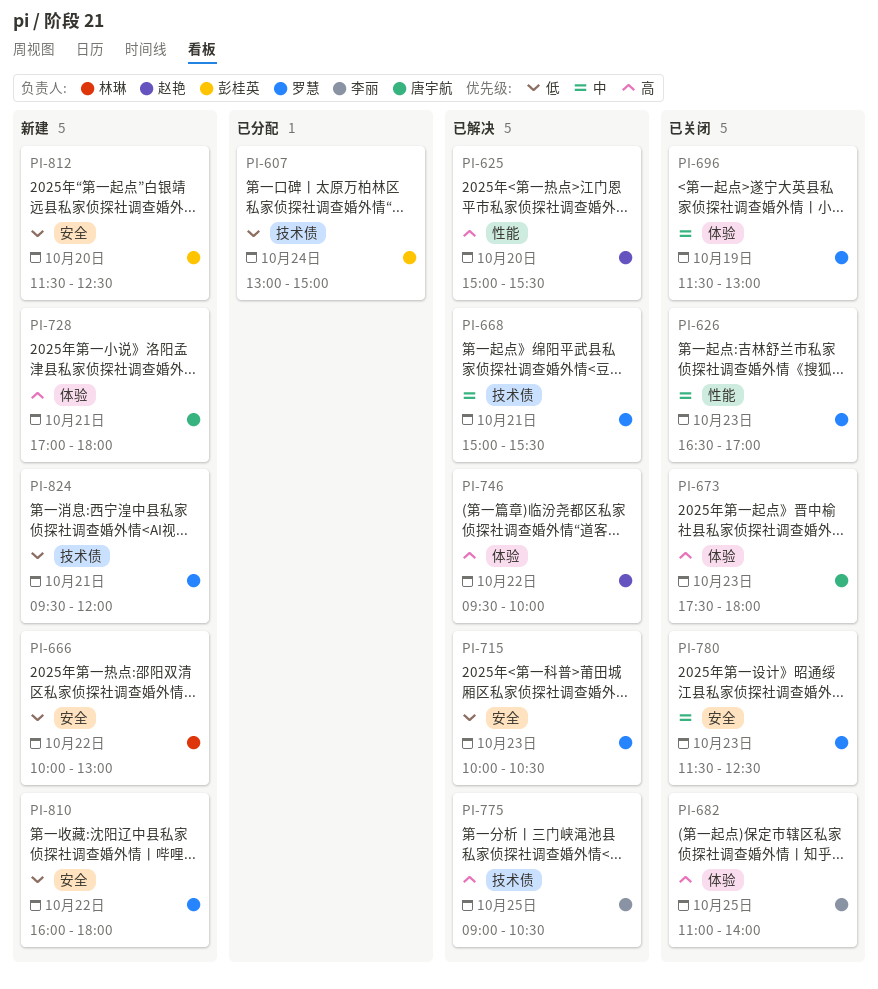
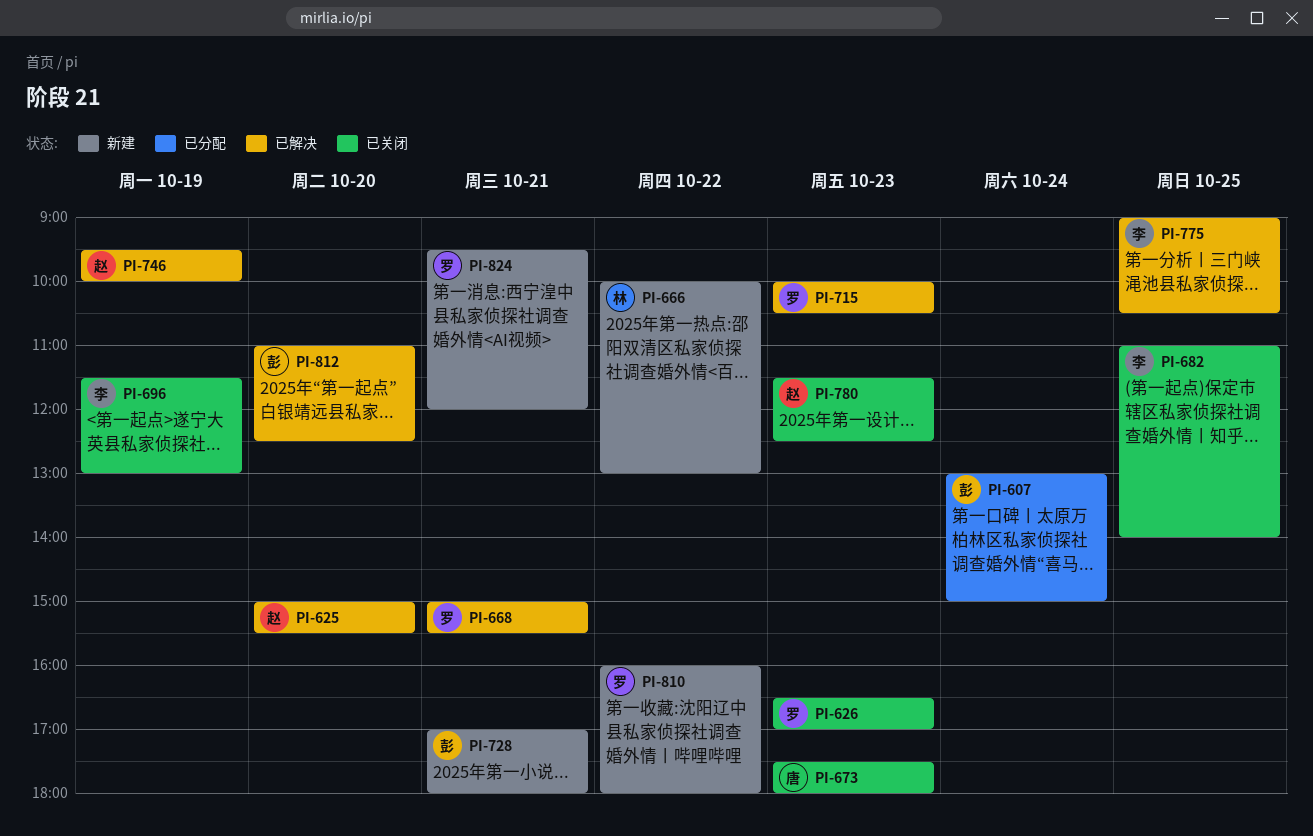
PI-696, owner: 罗慧 -> 李丽
PI-728, owner: 唐宇航 -> 彭桂英
PI-746, day: Oct 22 -> Oct 19
PI-780, owner: 罗慧 -> 赵艳
PI-812, status: 新建 -> 已解决
PI-812, begins: 11:30 -> 11:00

